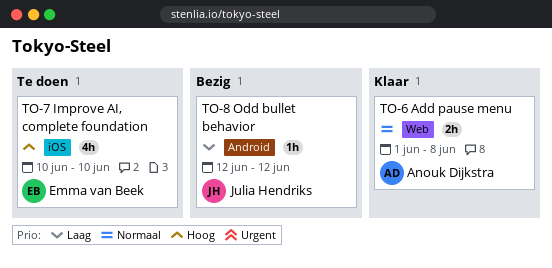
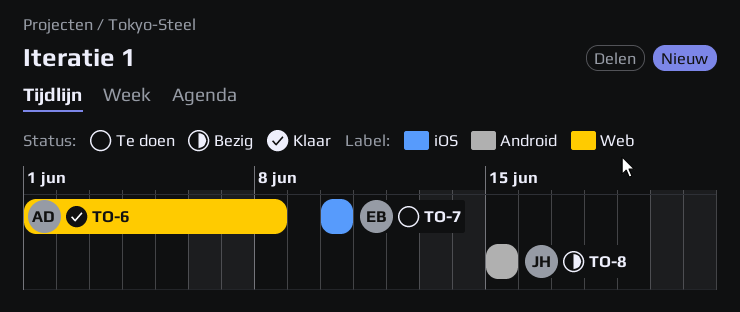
TO-8, start: Jun 12 -> Jun 15
TO-8, due: Jun 12 -> Jun 15

